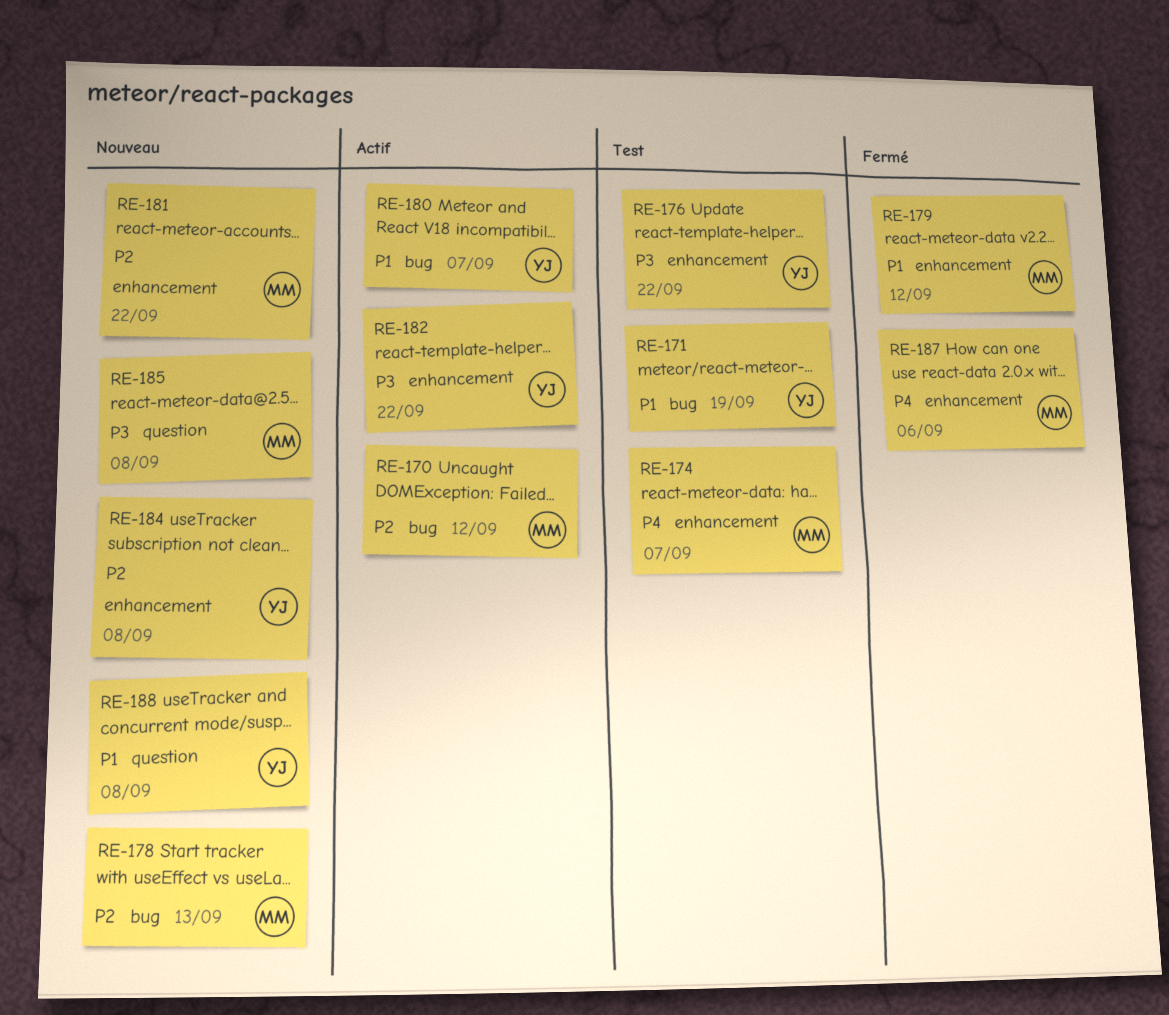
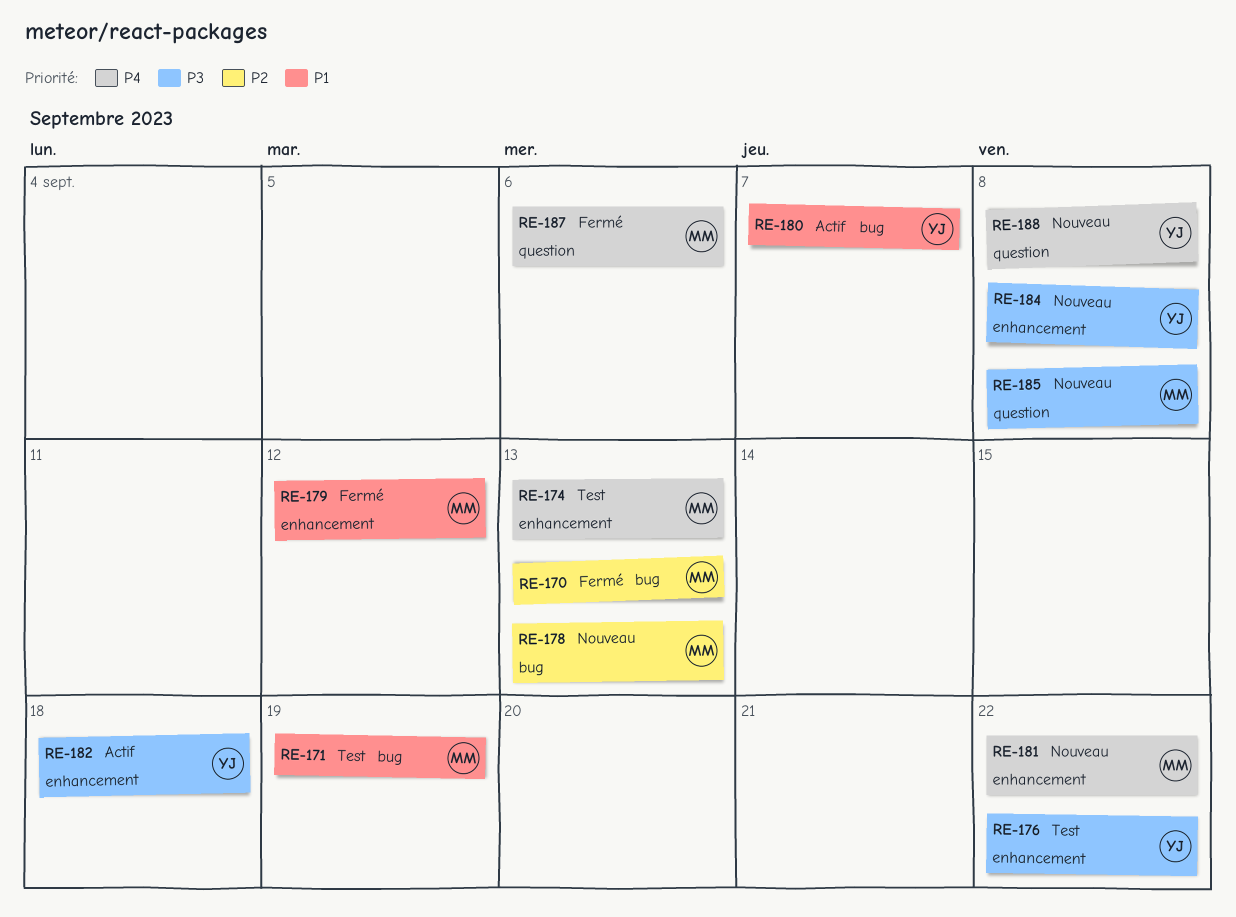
RE-170, status: Actif -> Fermé
RE-170, due: Sep 12 -> Sep 13
RE-171, owner: YJ -> MM
RE-174, due: Sep 7 -> Sep 13
RE-181, priority: P2 -> P4
RE-182, due: Sep 22 -> Sep 18
RE-184, priority: P2 -> P3
RE-187, label: enhancement -> question
RE-188, priority: P1 -> P4

